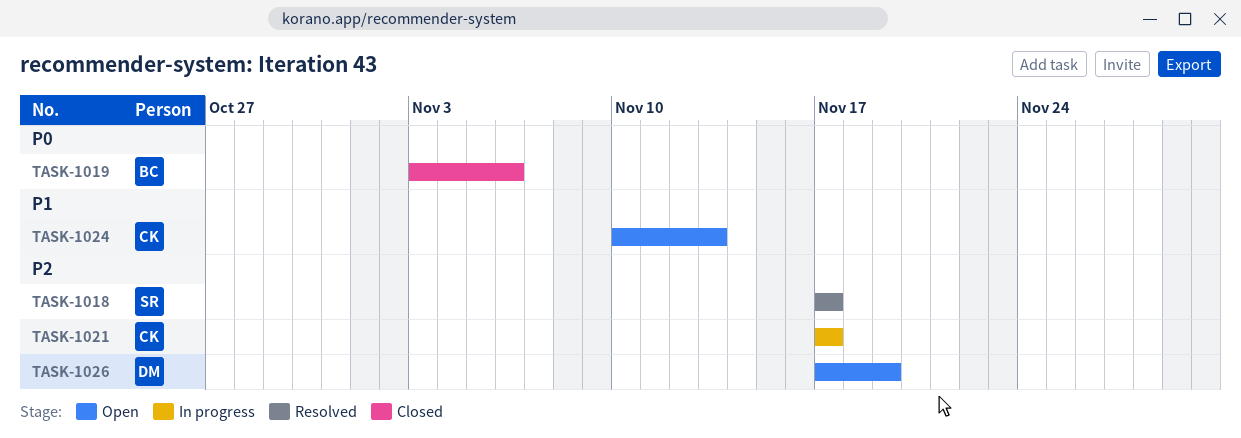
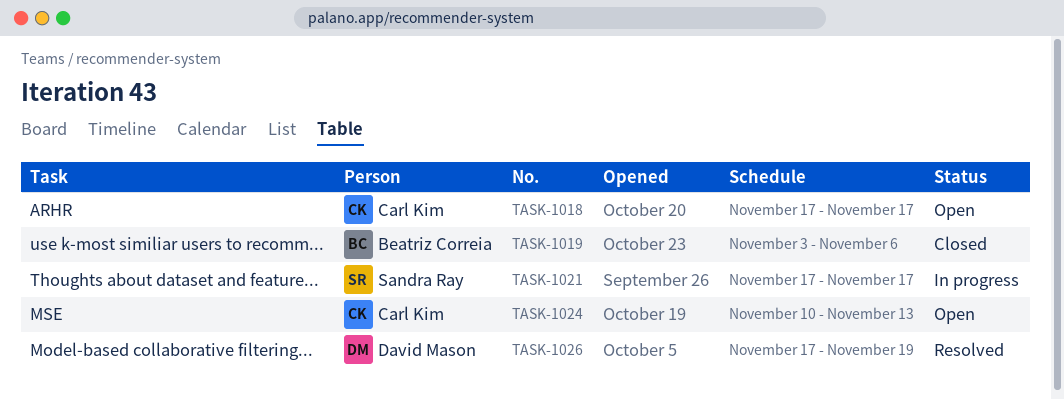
TASK-1018, status: Resolved -> Open
TASK-1018, owner: Sandra Ray -> Carl Kim
TASK-1021, owner: Carl Kim -> Sandra Ray
TASK-1026, status: Open -> Resolved

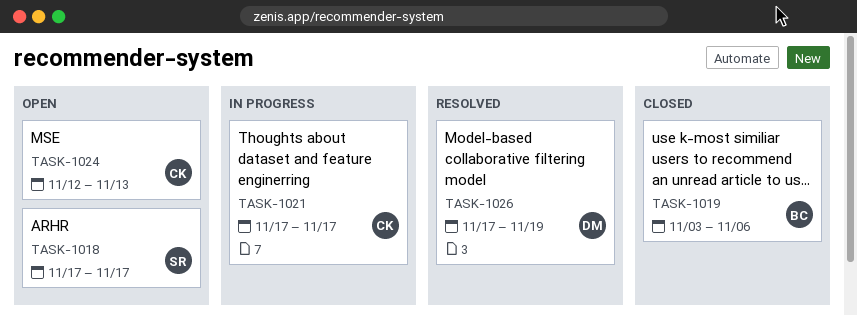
TASK-1018, owner: Carl Kim -> Sandra Ray
TASK-1021, owner: Sandra Ray -> Carl Kim
TASK-1024, start: Nov 10 -> Nov 12

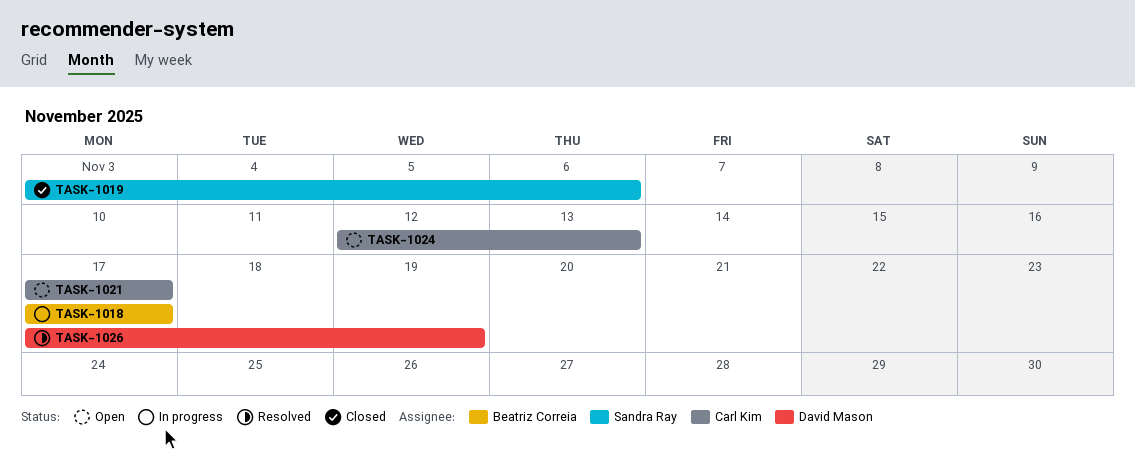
TASK-1018, status: Open -> In progress
TASK-1018, owner: Sandra Ray -> Beatriz Correia
TASK-1019, owner: Beatriz Correia -> Sandra Ray
TASK-1021, status: In progress -> Open

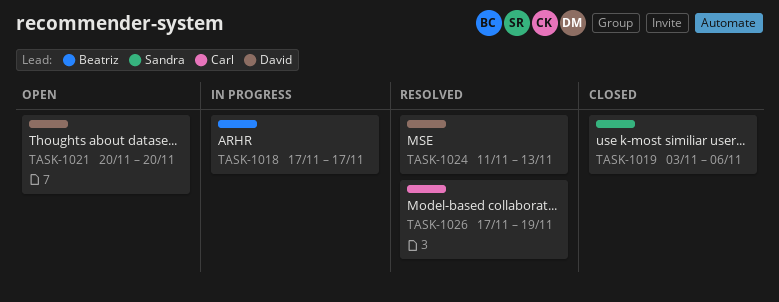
TASK-1021, owner: Carl Kim -> David Mason
TASK-1021, start: Nov 17 -> Nov 20
TASK-1021, due: Nov 17 -> Nov 20
TASK-1024, status: Open -> Resolved
TASK-1024, owner: Carl Kim -> David Mason
TASK-1024, start: Nov 12 -> Nov 11
TASK-1026, owner: David Mason -> Carl Kim

